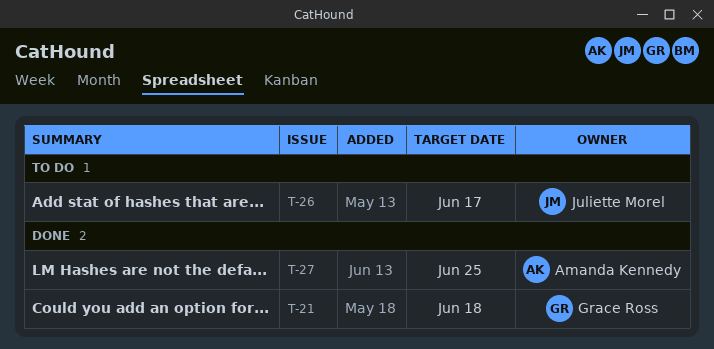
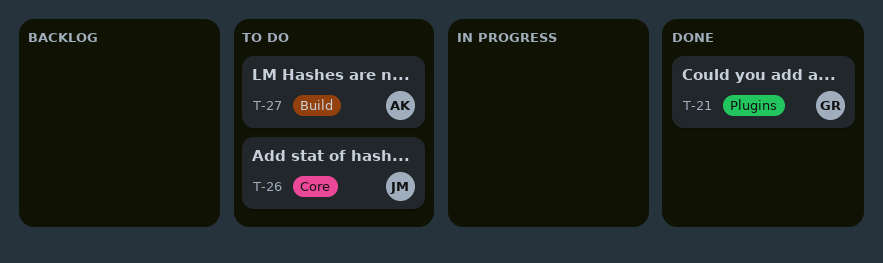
T-27, status: Done -> To do

